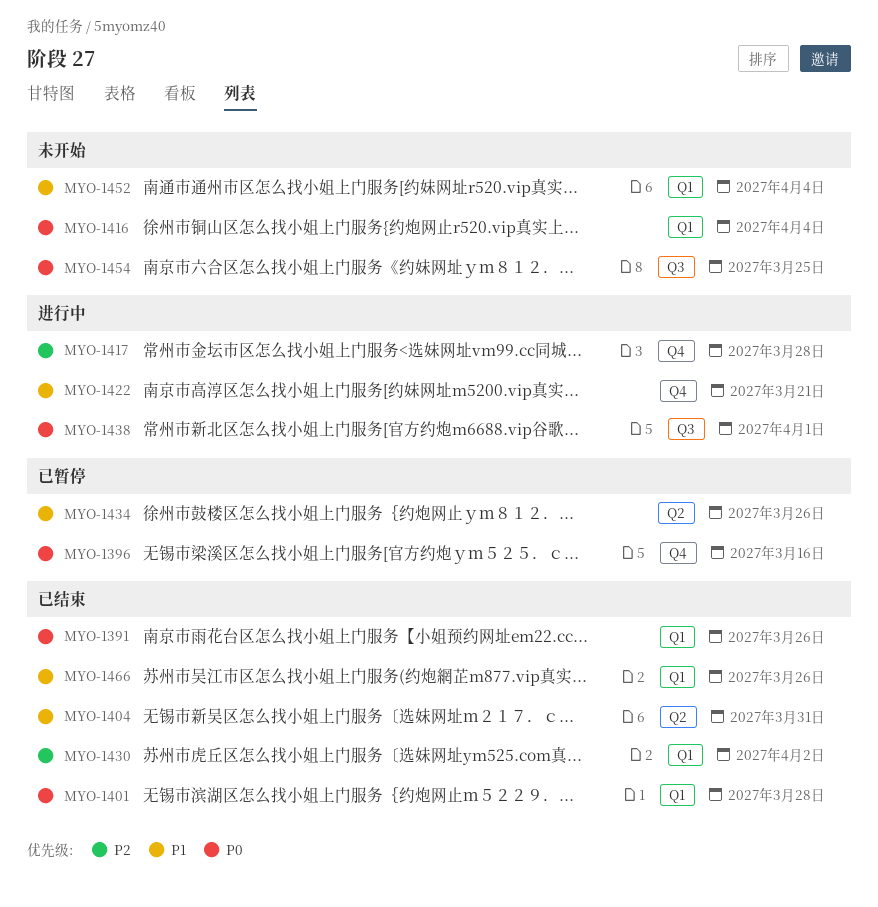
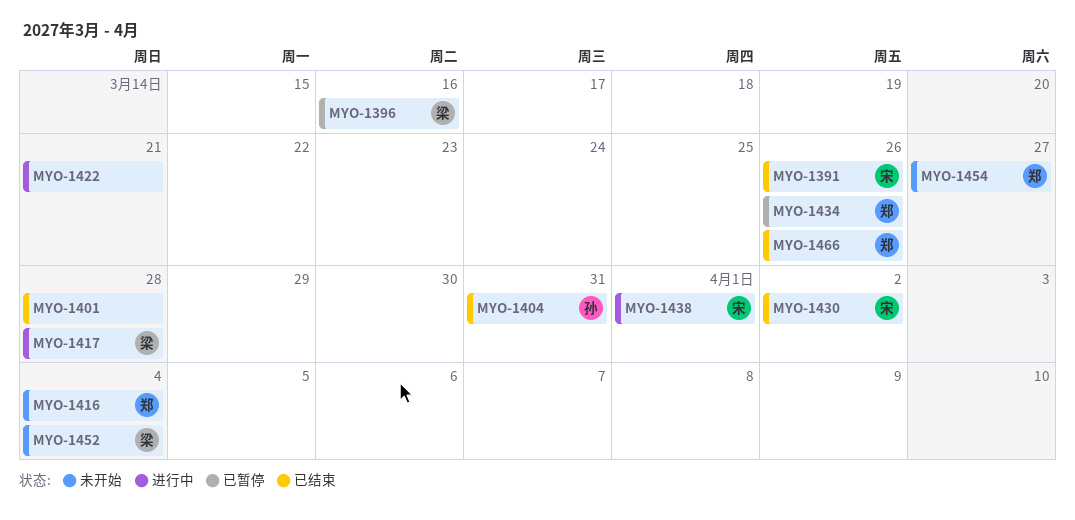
MYO-1454, due: Mar 25 -> Mar 27

